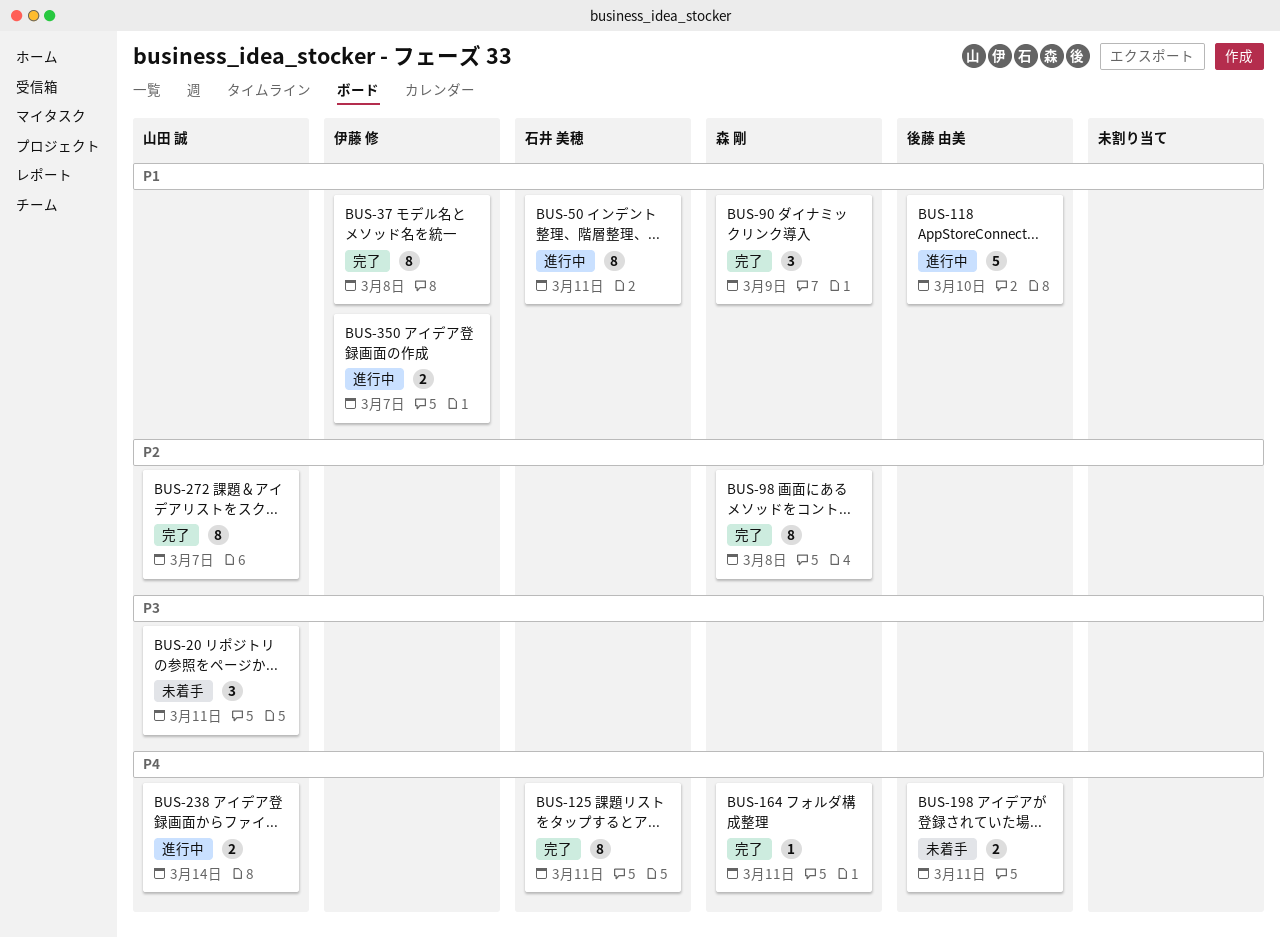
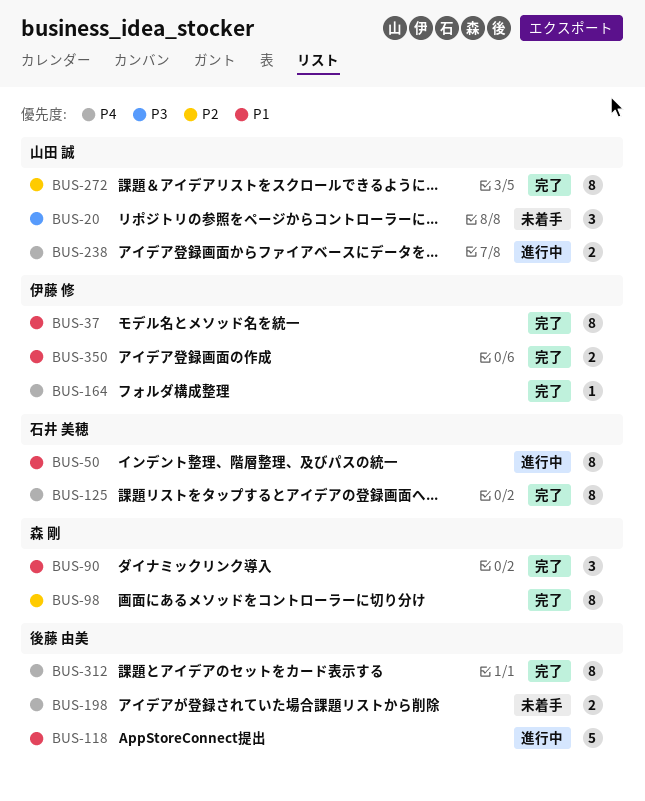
BUS-164, owner: 森 剛 -> 伊藤 修
BUS-312: none -> present
BUS-350, status: 進行中 -> 完了

